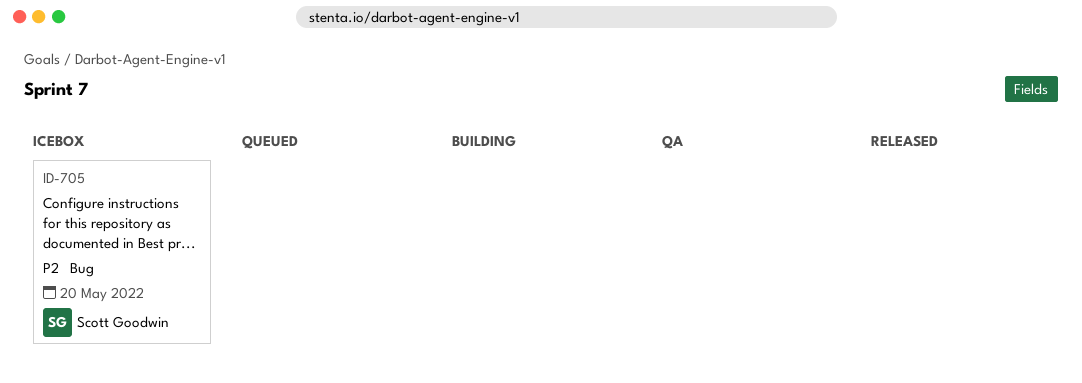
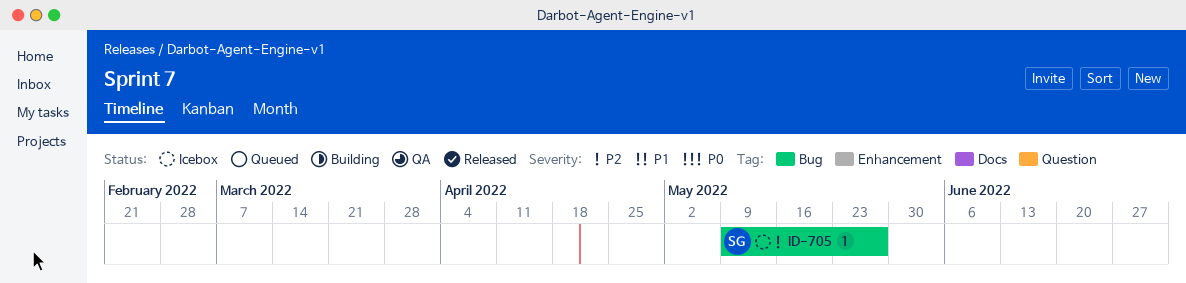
ID-705, due: May 20 -> May 27

